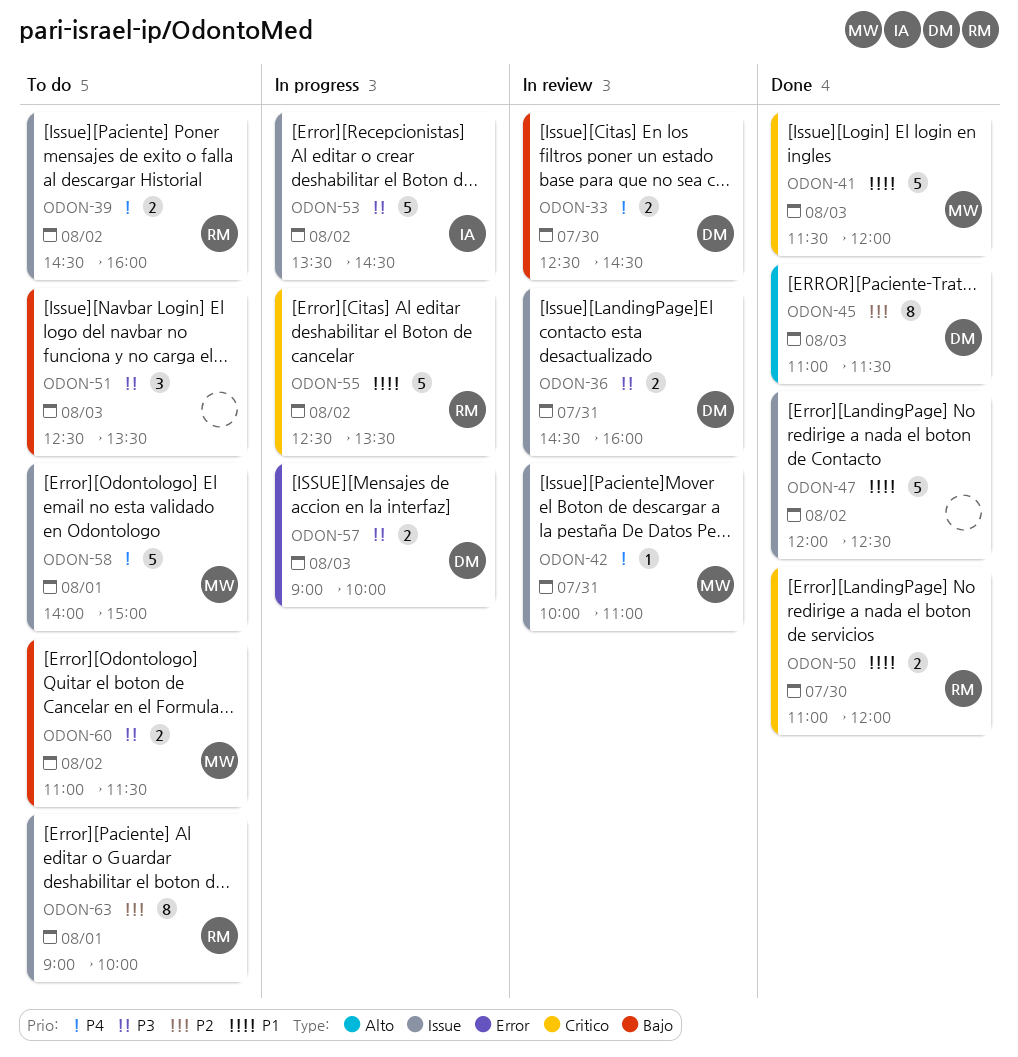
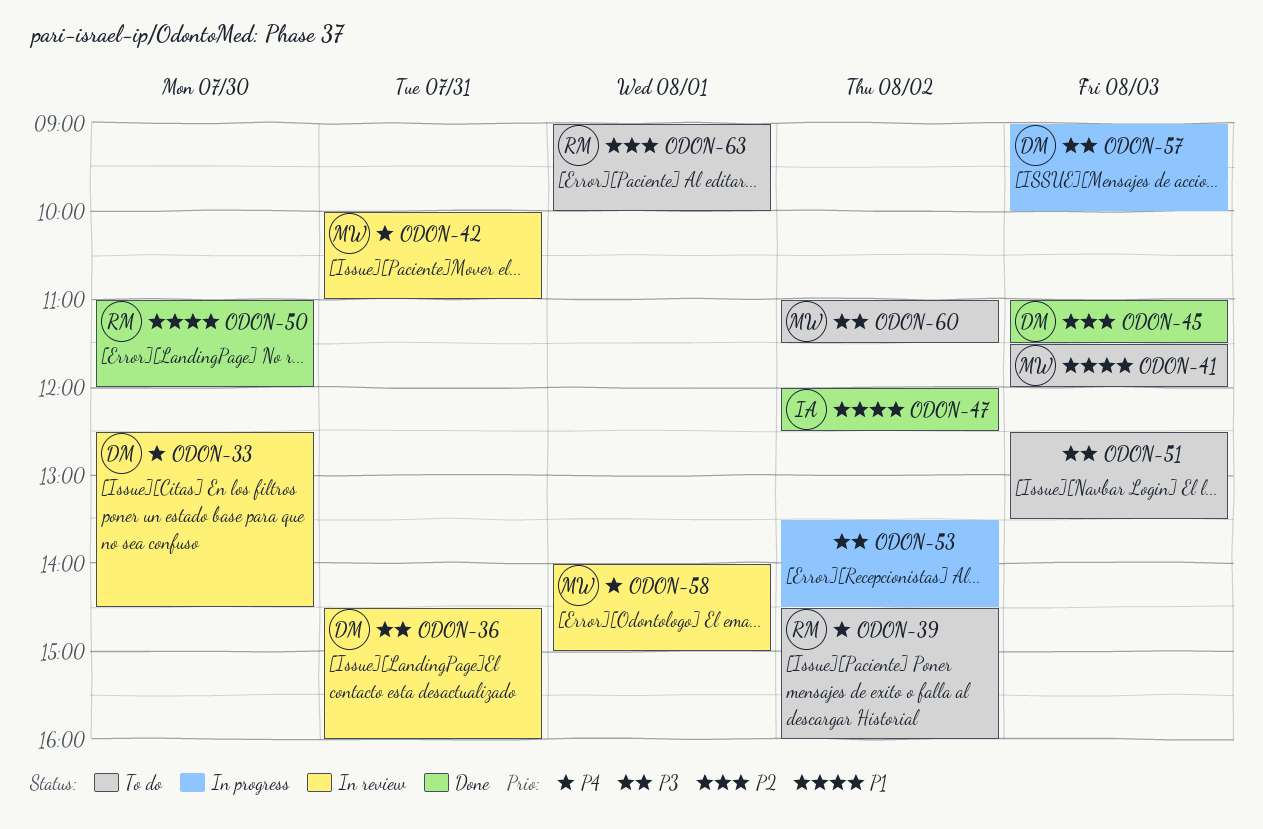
ODON-41, status: Done -> To do
ODON-47, owner: none -> IA
ODON-53, owner: IA -> none
ODON-55: present -> none
ODON-58, status: To do -> In review

